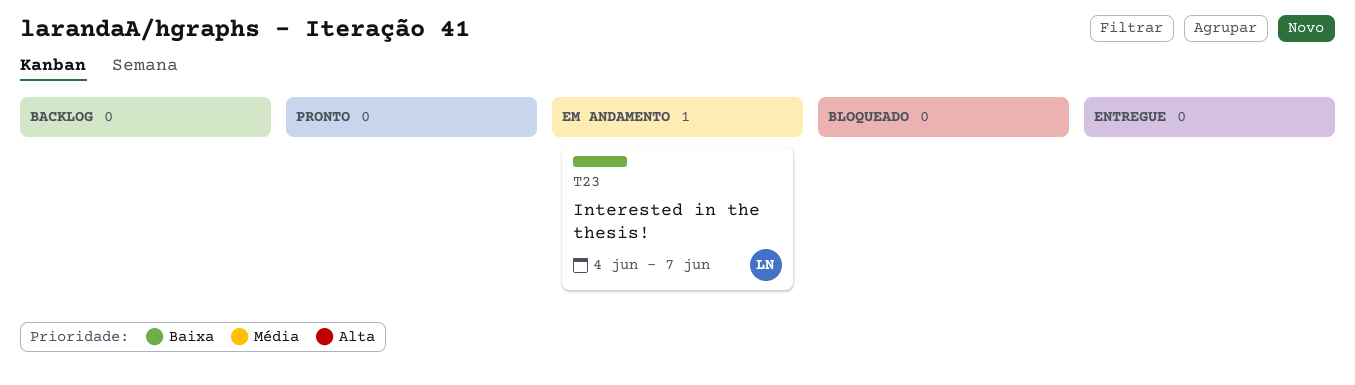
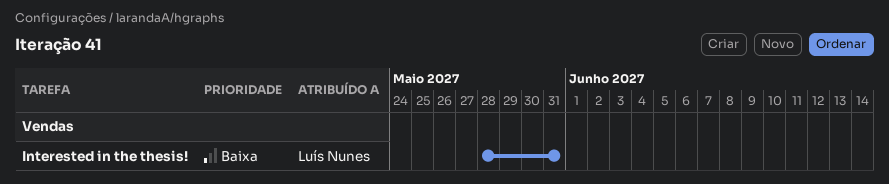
Interested in the thesis!, start: Jun 4 -> May 28
Interested in the thesis!, due: Jun 7 -> May 31

